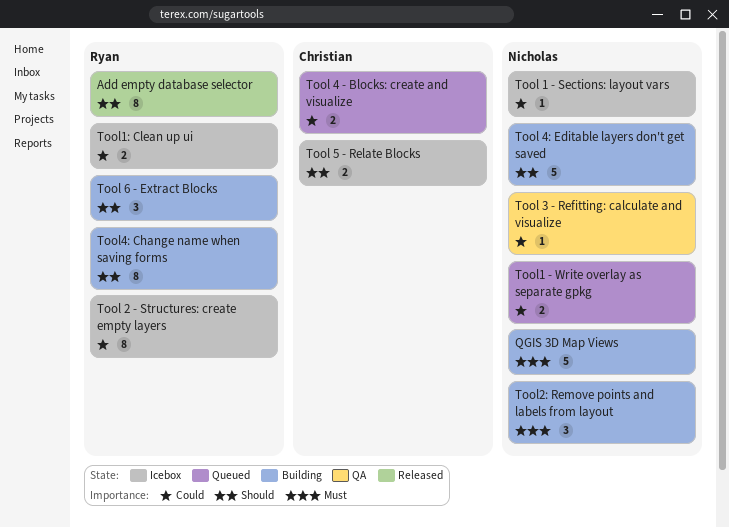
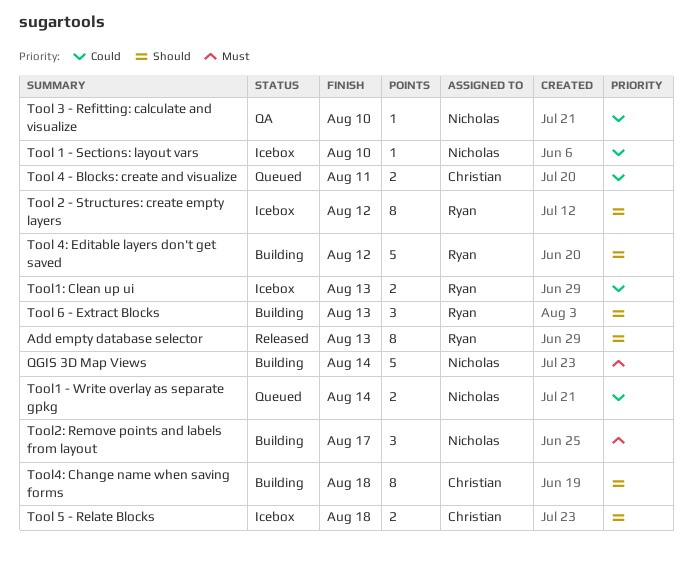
Tool 2 - Structures: create empty layers, priority: Could -> Should
Tool 4: Editable layers don't get saved, owner: Nicholas -> Ryan
Tool4: Change name when saving forms, owner: Ryan -> Christian

